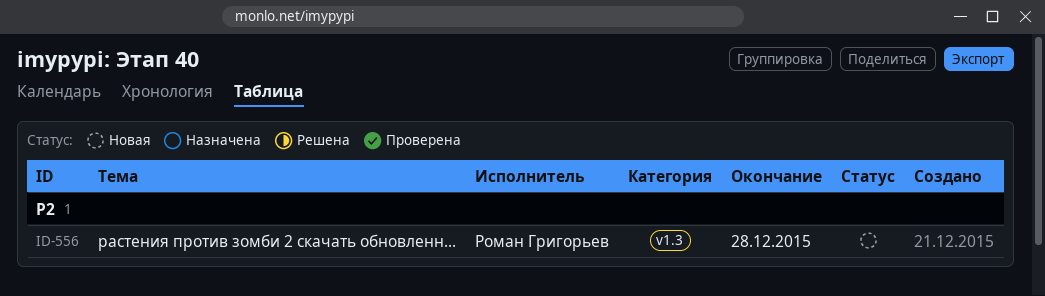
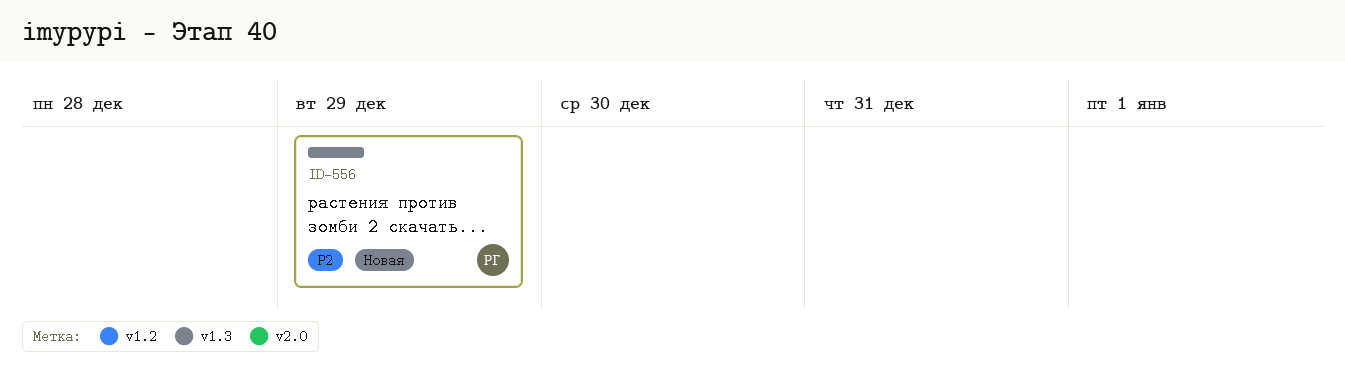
ID-556, due: Dec 28 -> Dec 29

